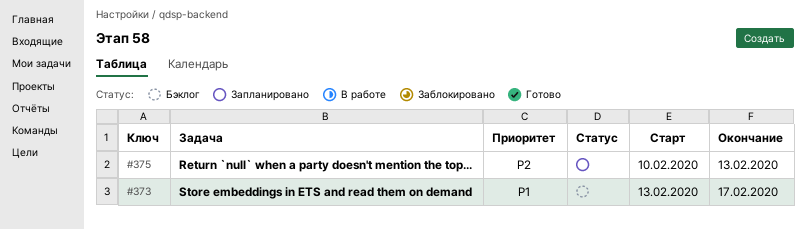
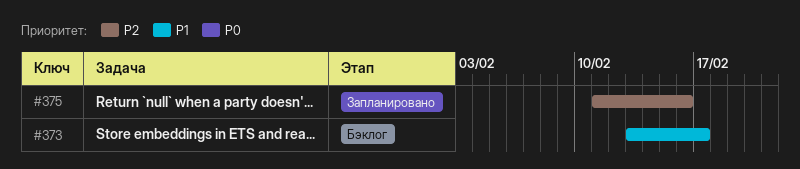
#375, start: Feb 10 -> Feb 11
#375, due: Feb 13 -> Feb 16

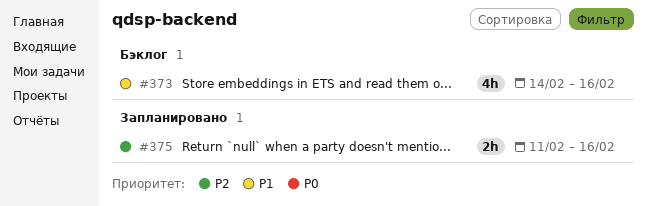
#373, start: Feb 13 -> Feb 14
#373, due: Feb 17 -> Feb 16

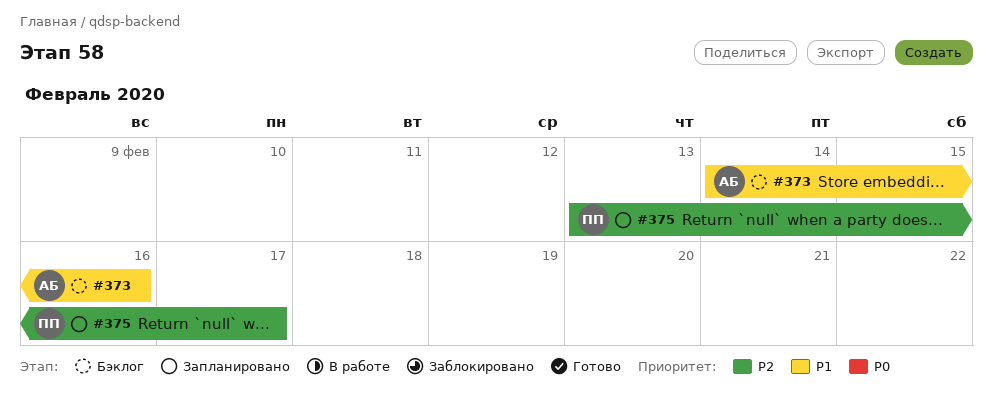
#375, start: Feb 11 -> Feb 13
#375, due: Feb 16 -> Feb 17

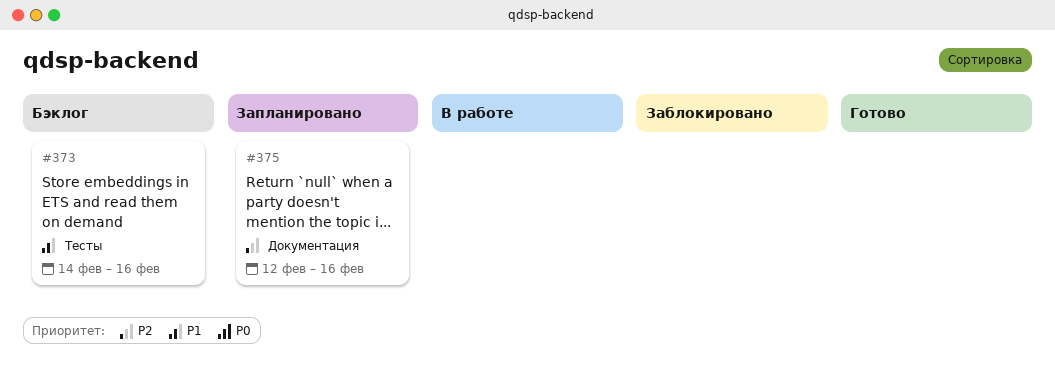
#375, start: Feb 13 -> Feb 12
#375, due: Feb 17 -> Feb 16

